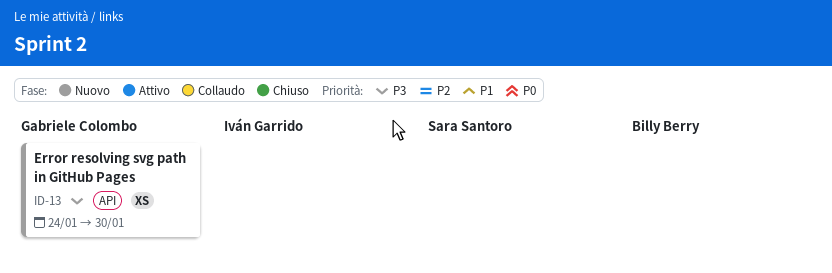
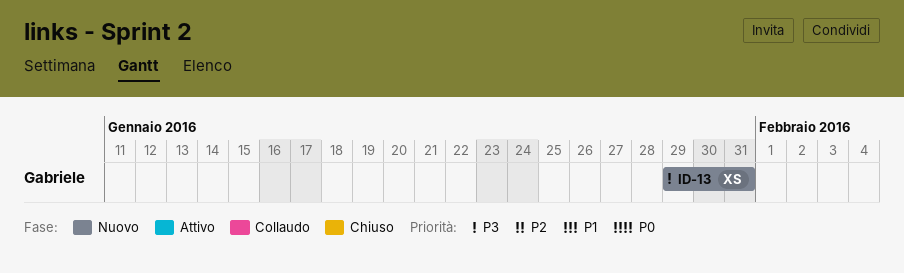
ID-13, start: Jan 24 -> Jan 29
ID-13, due: Jan 30 -> Jan 31

